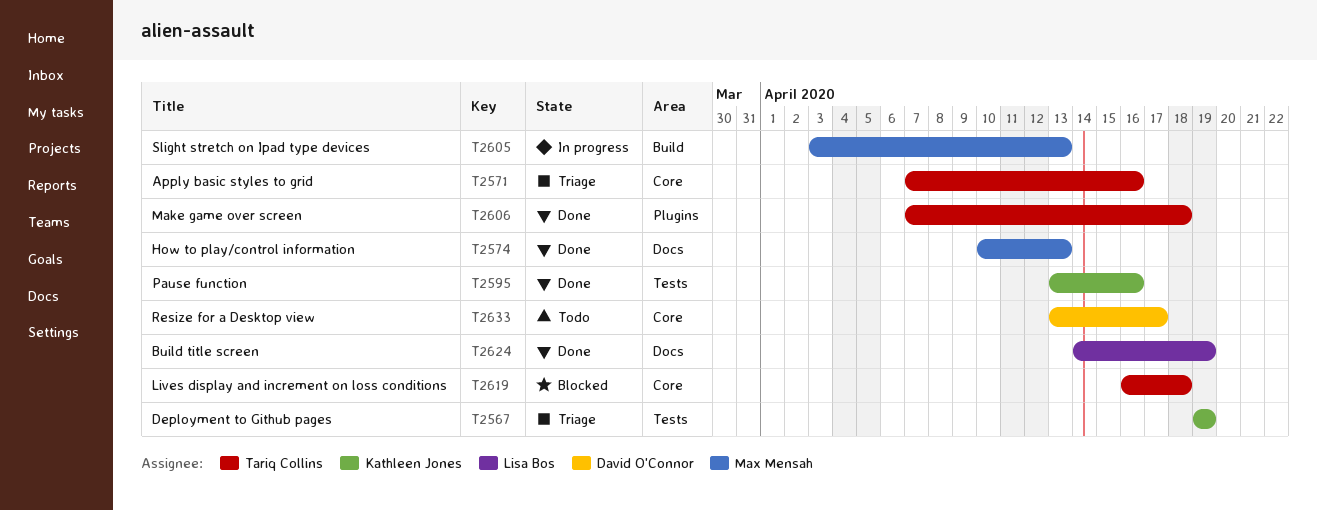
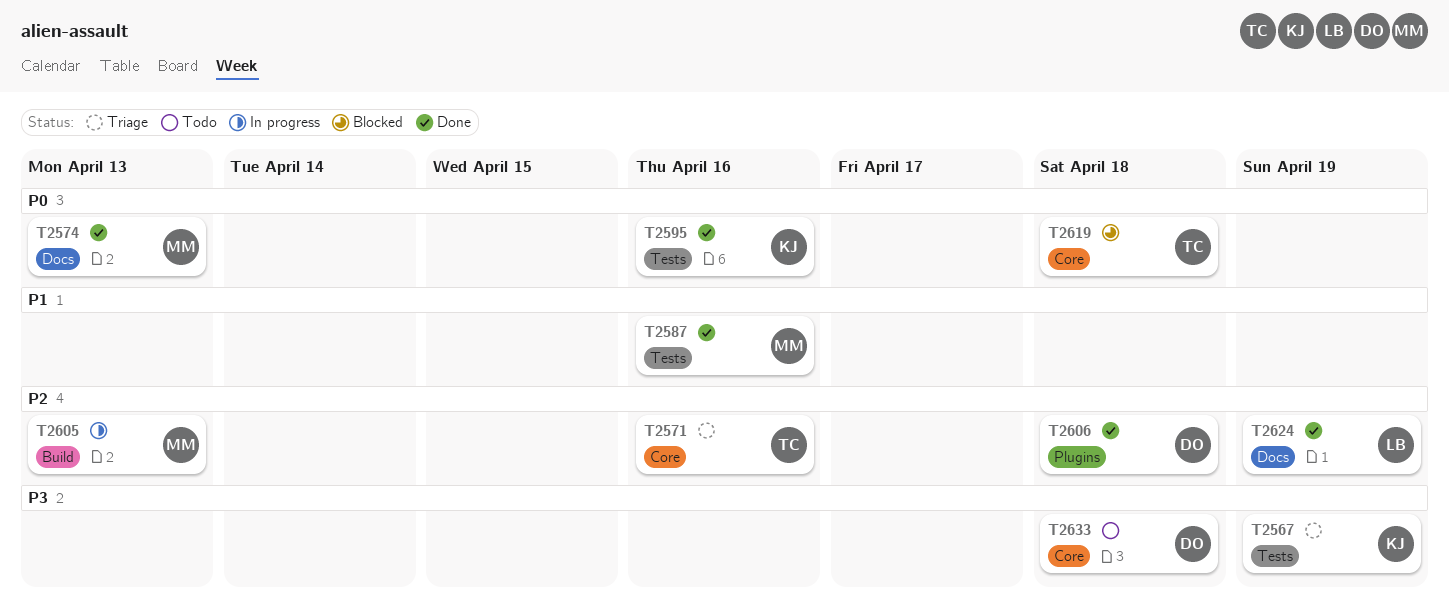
T2587: none -> present
T2606, owner: Tariq Collins -> David O'Connor
T2633, due: Apr 17 -> Apr 18

